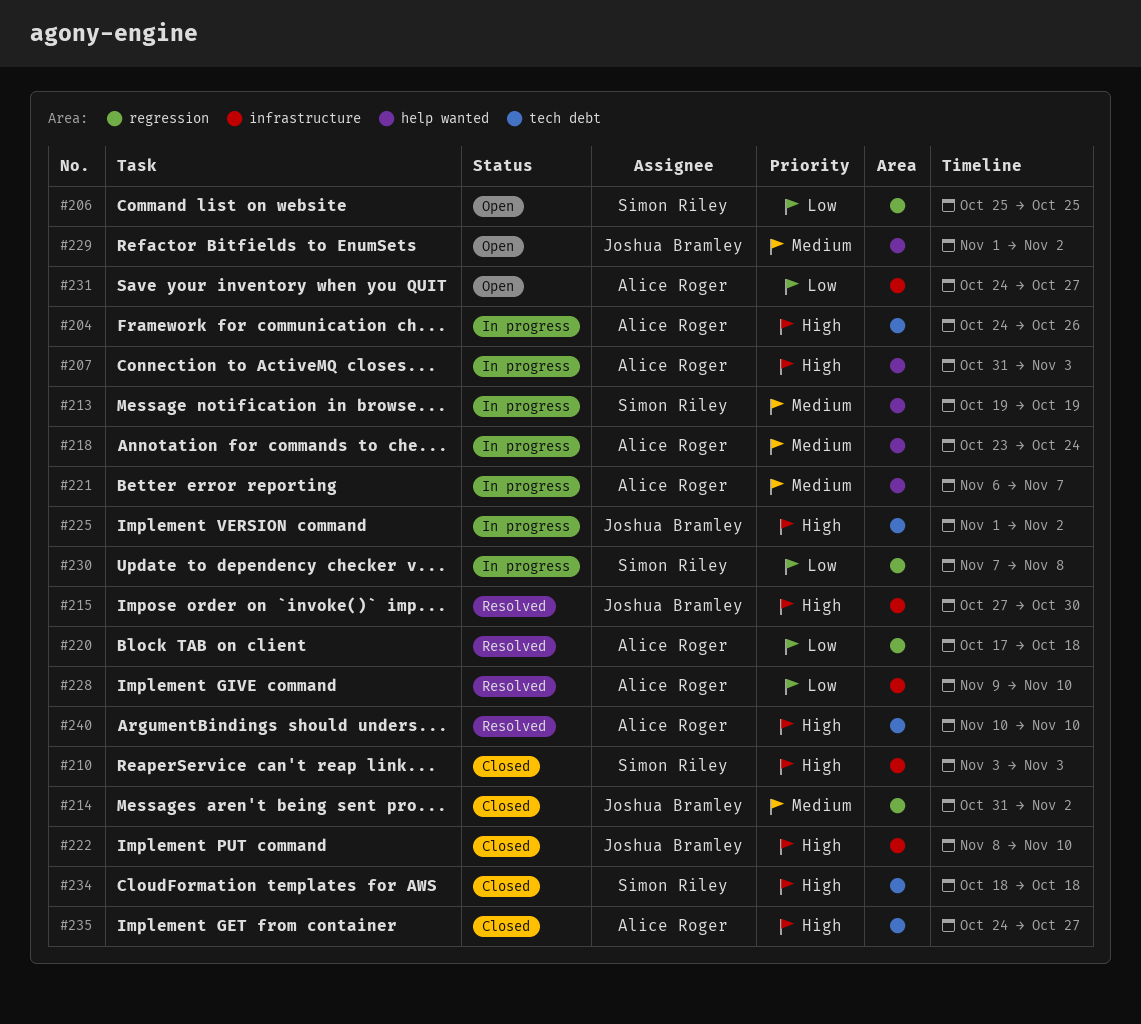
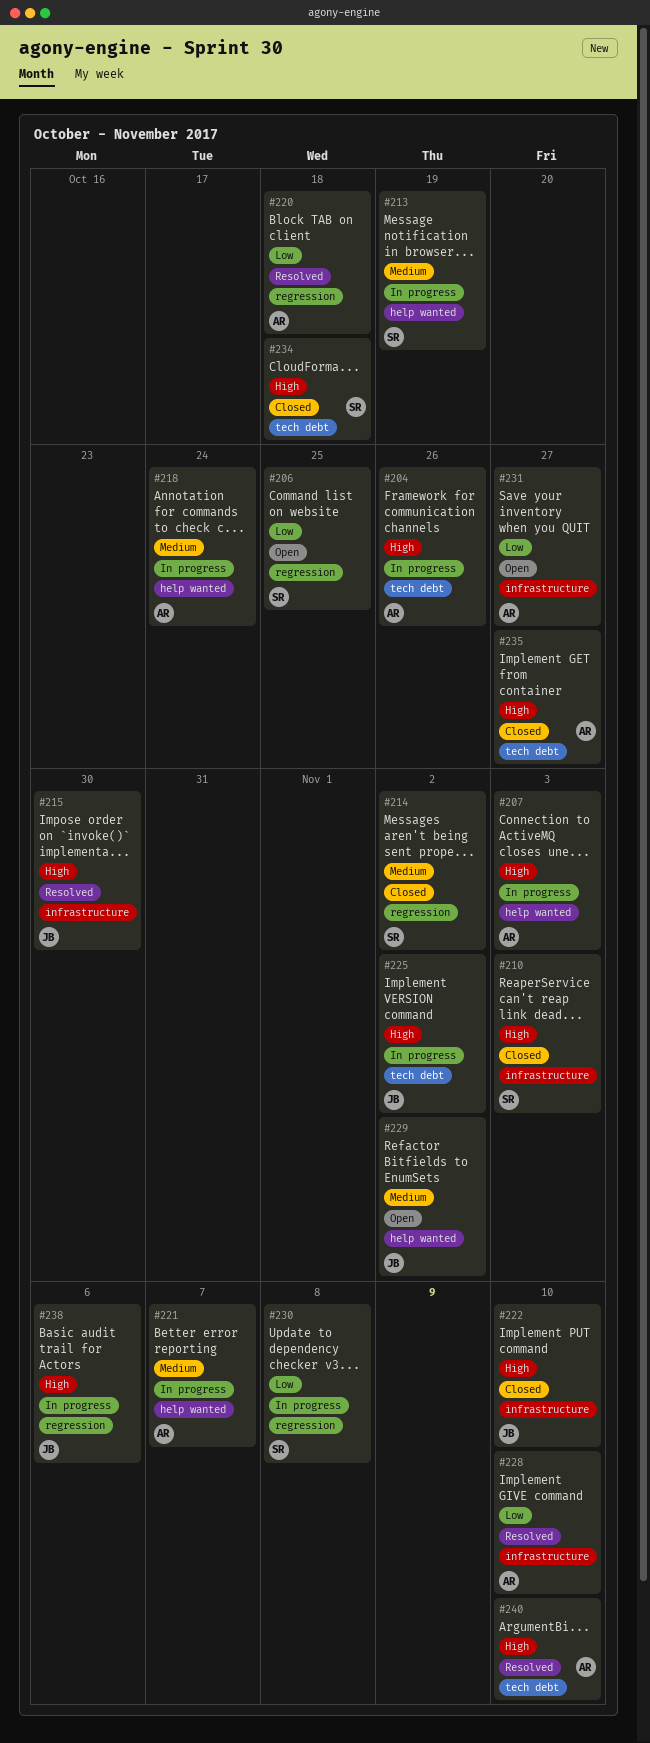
#214, owner: Joshua Bramley -> Simon Riley
#238: none -> present

